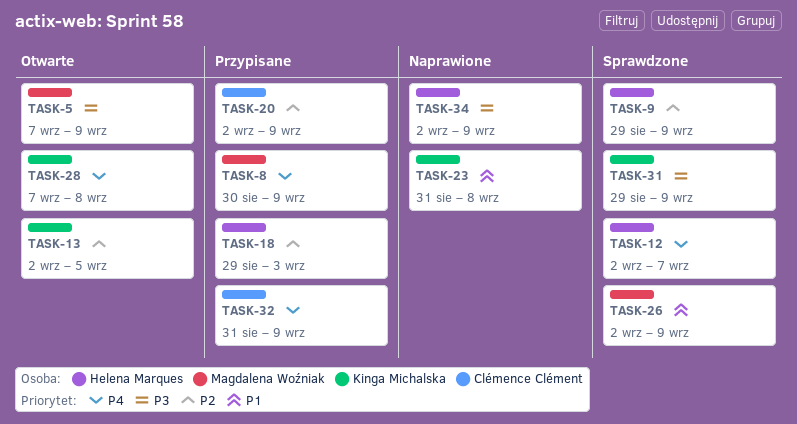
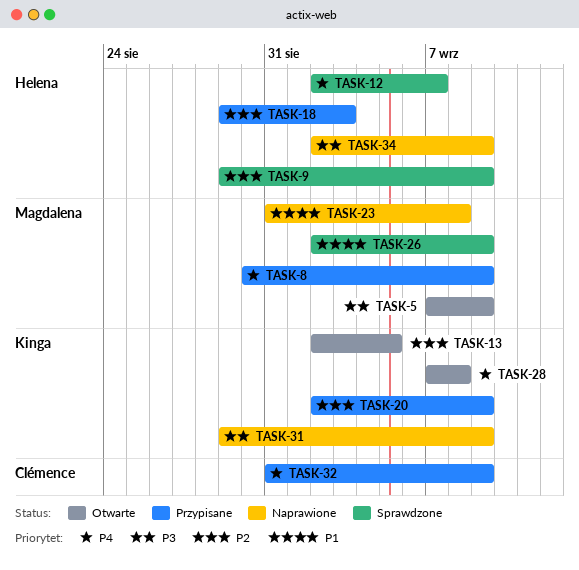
TASK-20, owner: Clémence Clément -> Kinga Michalska
TASK-23, owner: Kinga Michalska -> Magdalena Woźniak
TASK-31, status: Sprawdzone -> Naprawione

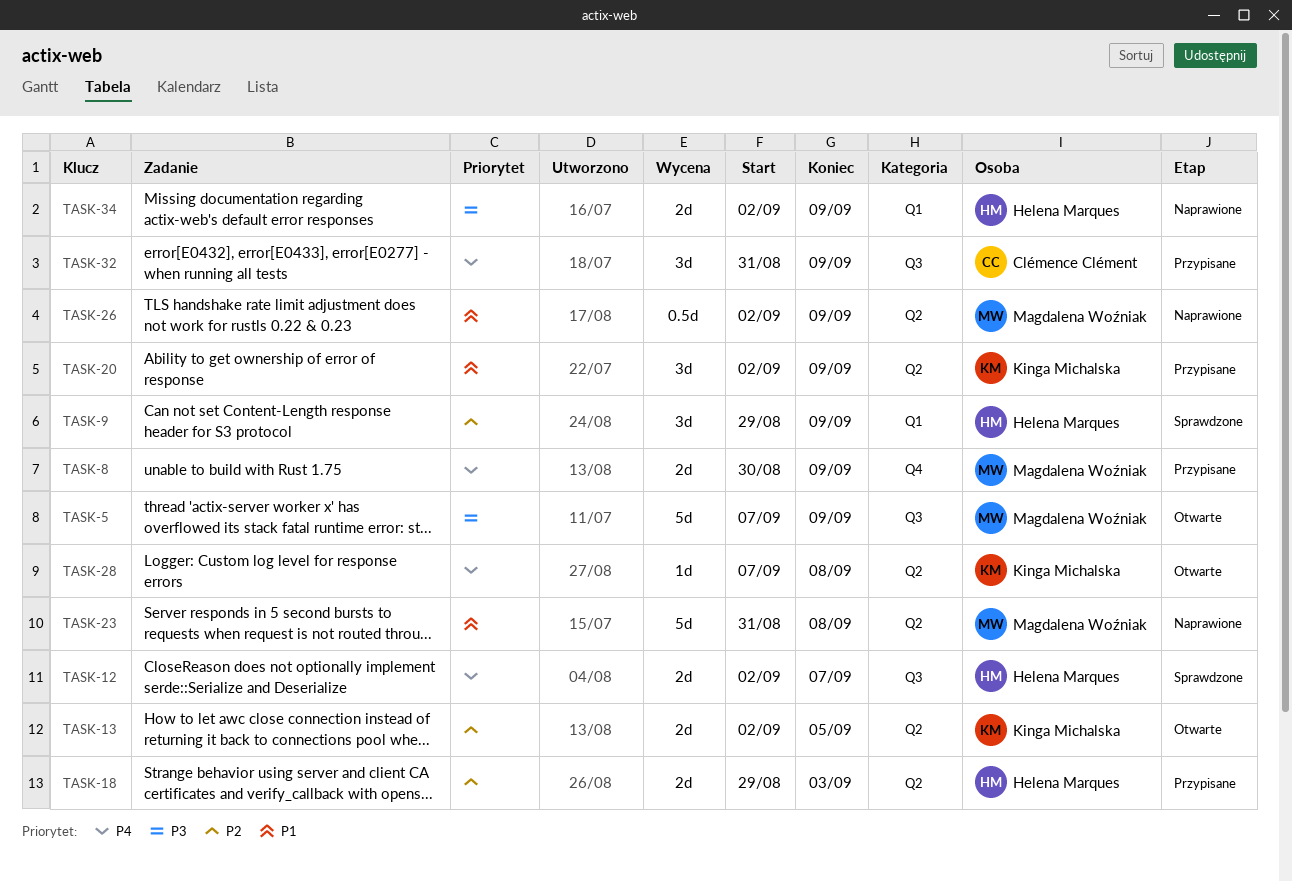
TASK-20, priority: P2 -> P1
TASK-26, status: Sprawdzone -> Naprawione
TASK-31: present -> none

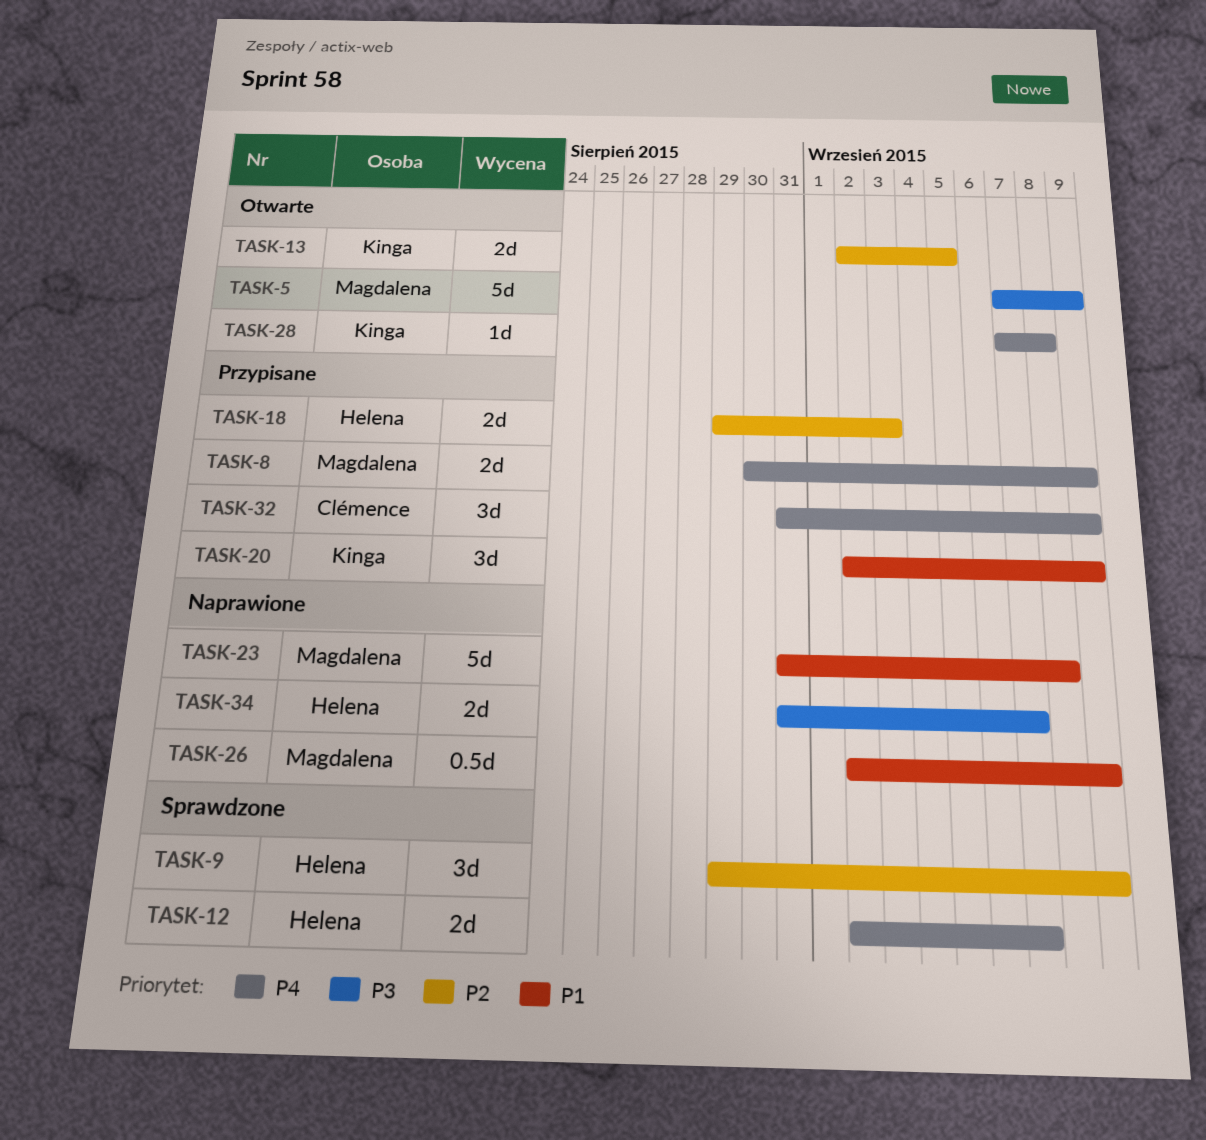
TASK-34, start: Sep 2 -> Aug 31
TASK-34, due: Sep 9 -> Sep 7

